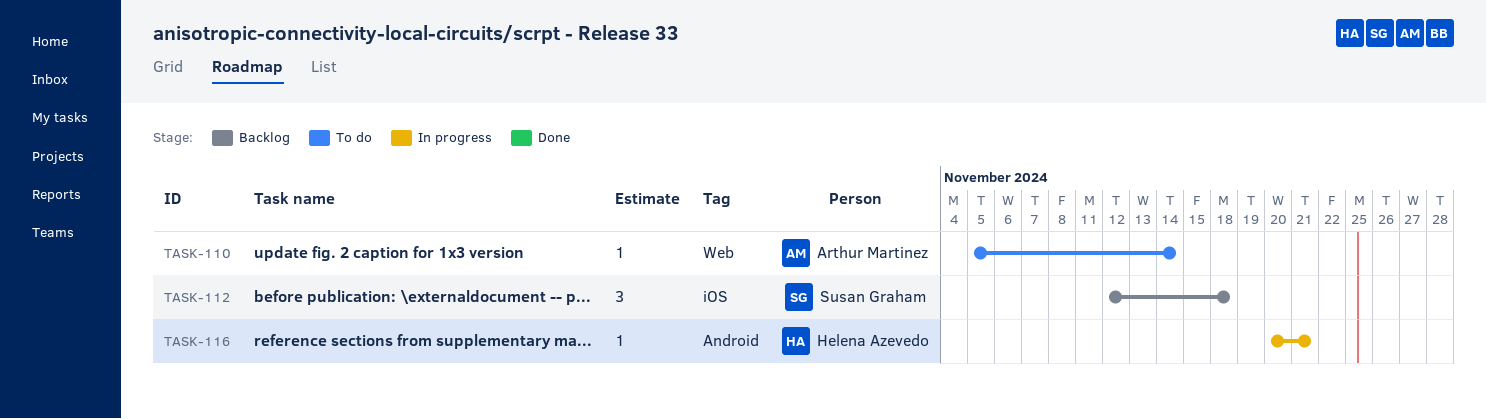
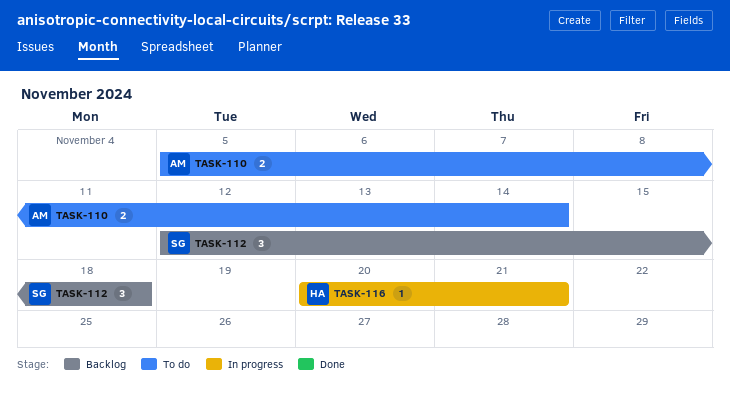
TASK-110, estimate: 1 -> 2

